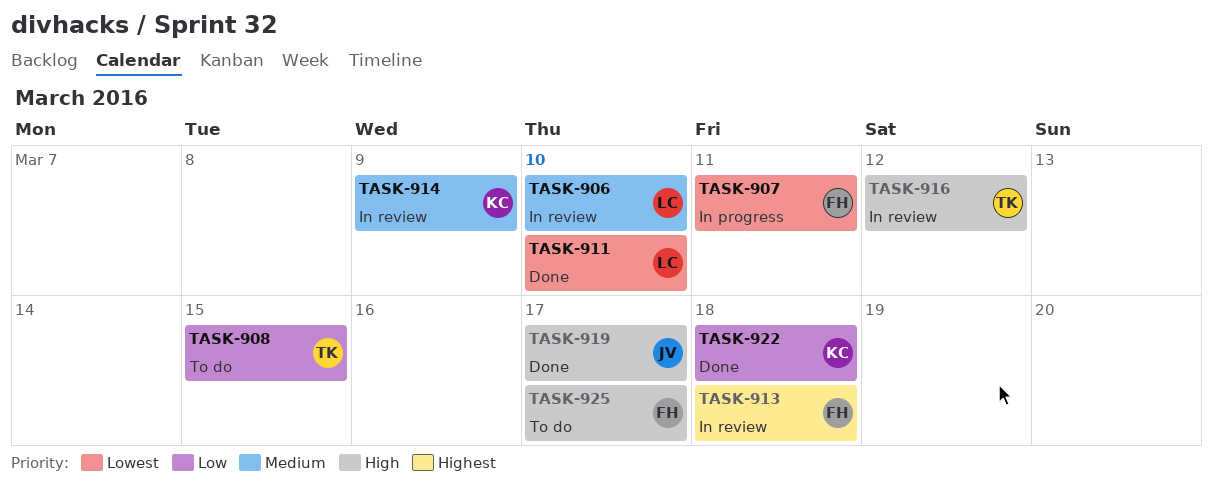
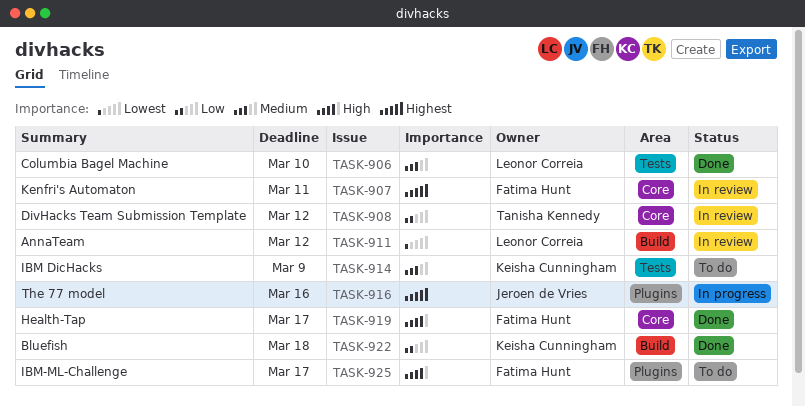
TASK-906, status: In review -> Done
TASK-907, status: In progress -> In review
TASK-907, priority: Lowest -> Highest
TASK-908, status: To do -> In review
TASK-908, due: Mar 15 -> Mar 12
TASK-911, status: Done -> In review
TASK-911, due: Mar 10 -> Mar 12
TASK-913: present -> none
TASK-914, status: In review -> To do
TASK-916, status: In review -> In progress
TASK-916, owner: Tanisha Kennedy -> Jeroen de Vries
TASK-916, priority: High -> Highest
TASK-916, due: Mar 12 -> Mar 16
TASK-919, owner: Jeroen de Vries -> Fatima Hunt

